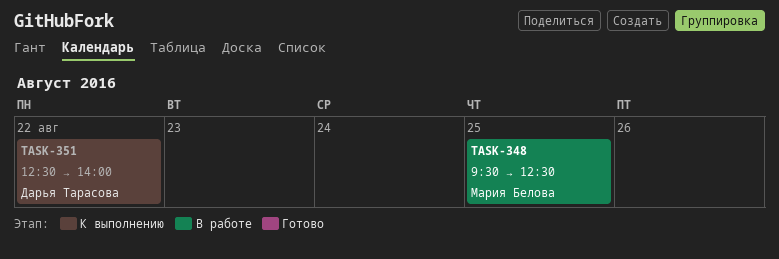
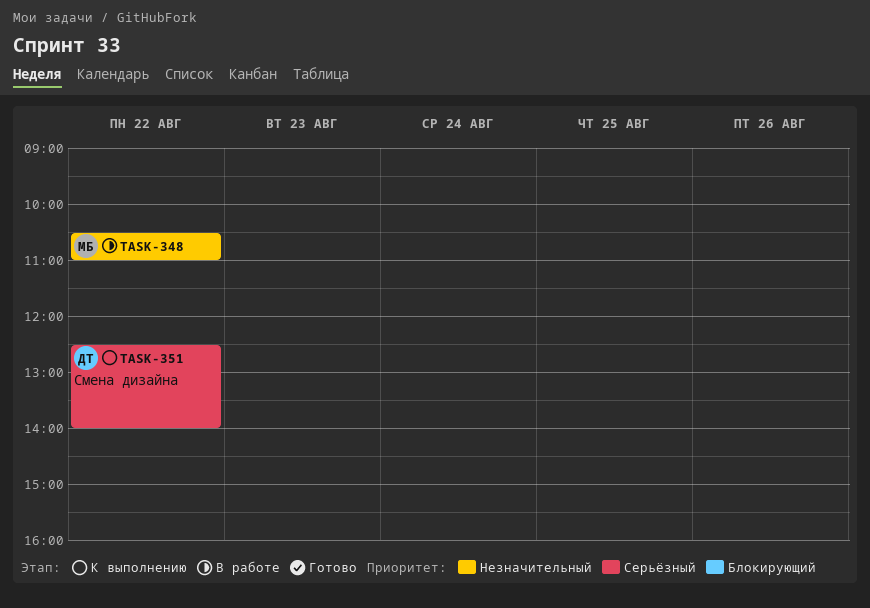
TASK-348, day: Aug 25 -> Aug 22
TASK-348, begins: 09:30 -> 10:30
TASK-348, ends: 12:30 -> 11:00

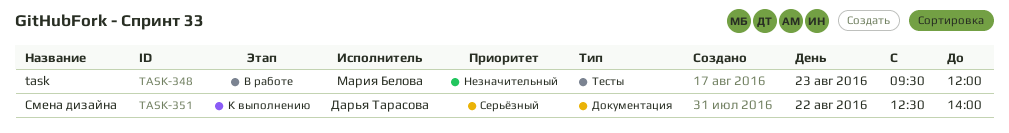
TASK-348, day: Aug 22 -> Aug 23
TASK-348, begins: 10:30 -> 09:30
TASK-348, ends: 11:00 -> 12:00

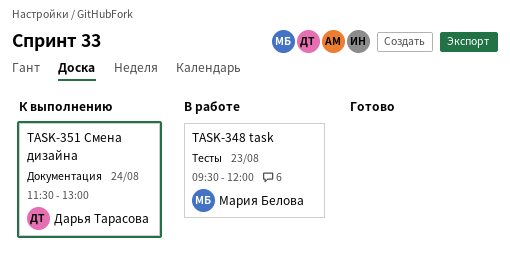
TASK-351, day: Aug 22 -> Aug 24
TASK-351, begins: 12:30 -> 11:30
TASK-351, ends: 14:00 -> 13:00

